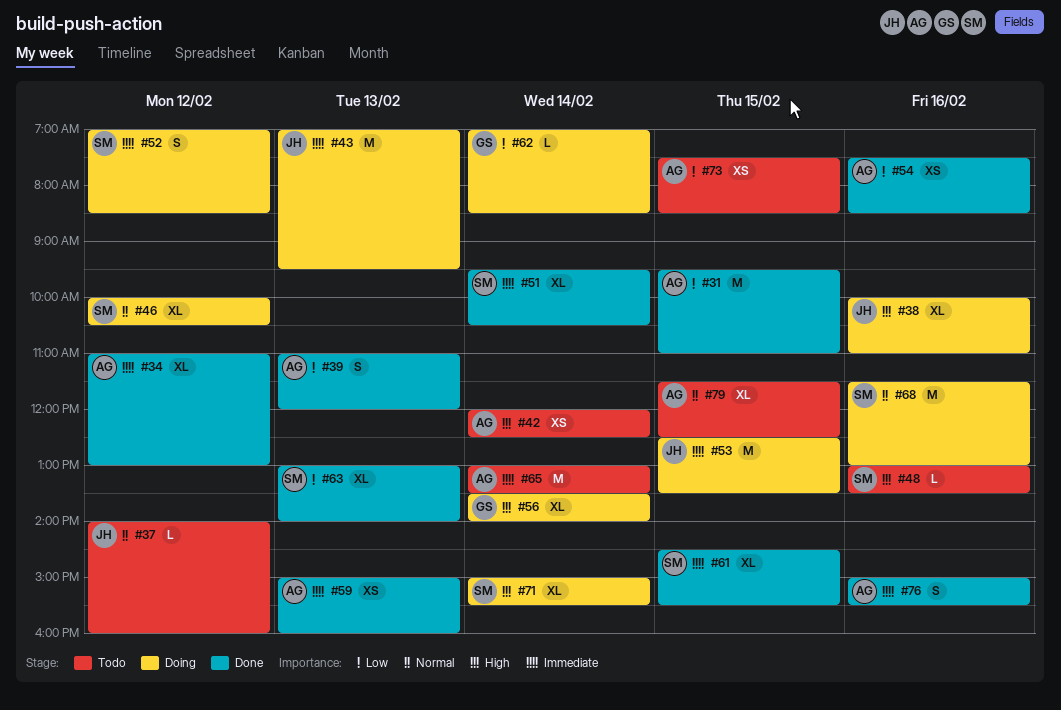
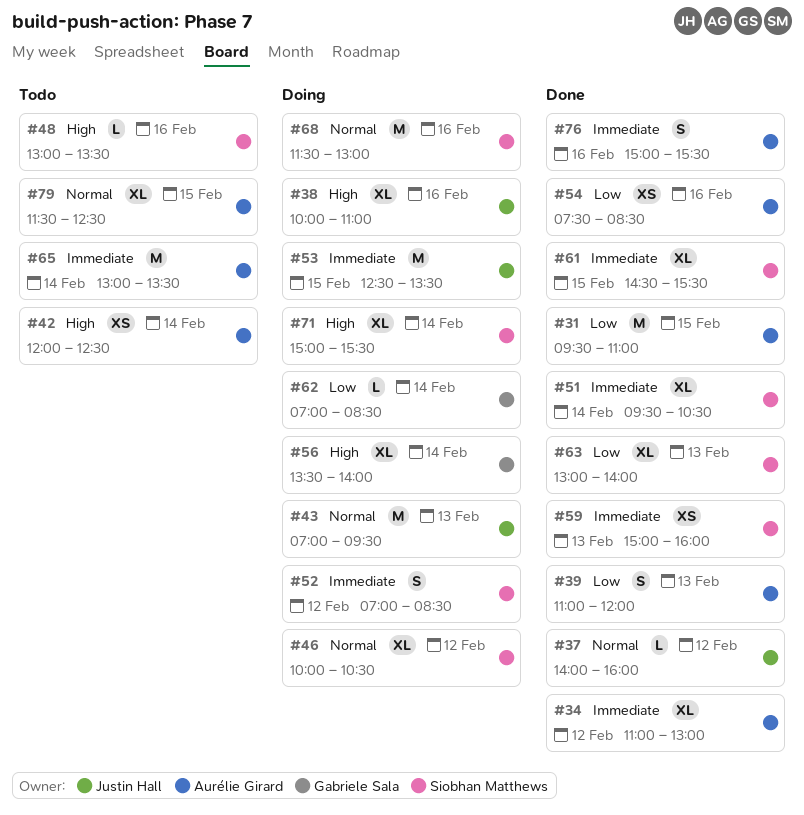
#37, status: Todo -> Done
#43, priority: Immediate -> Normal
#59, owner: Aurélie Girard -> Siobhan Matthews
#73: present -> none

